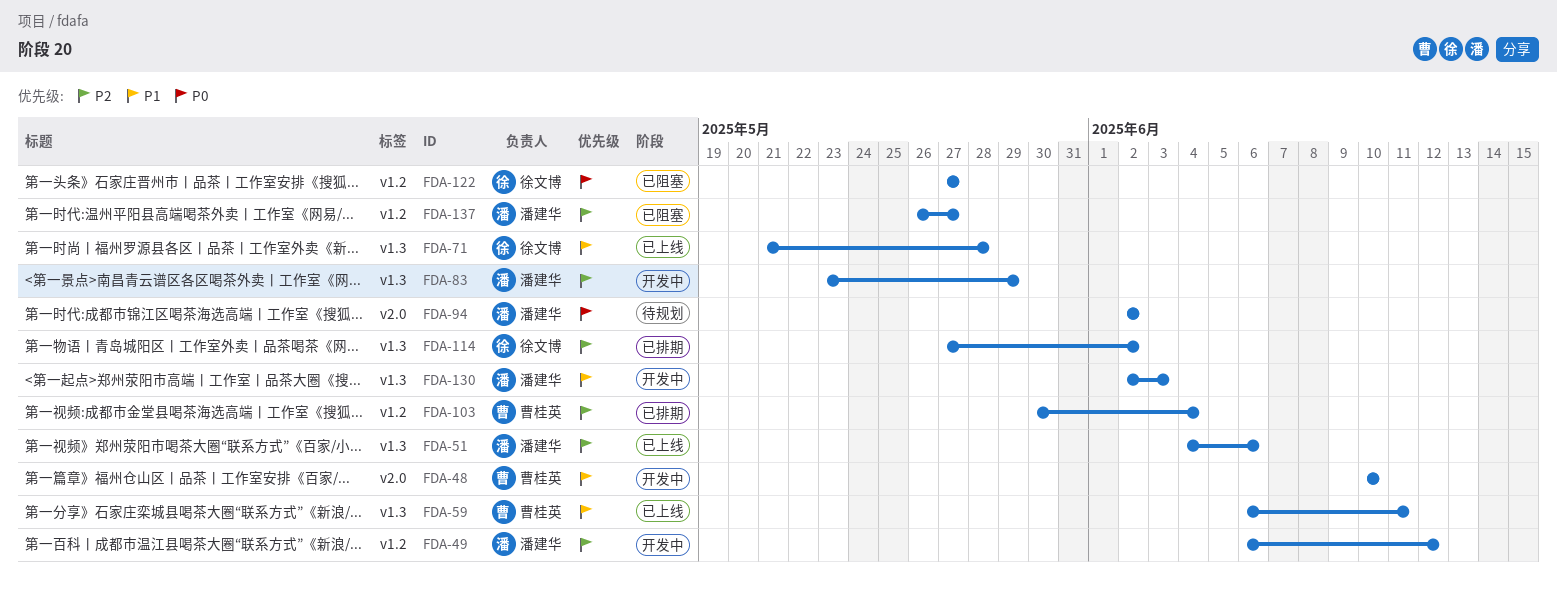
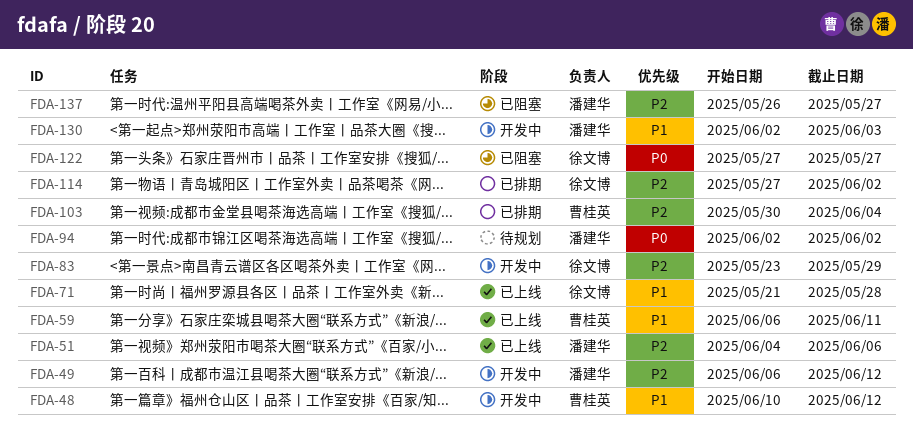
FDA-48, due: Jun 10 -> Jun 12
FDA-83, owner: 潘建华 -> 徐文博

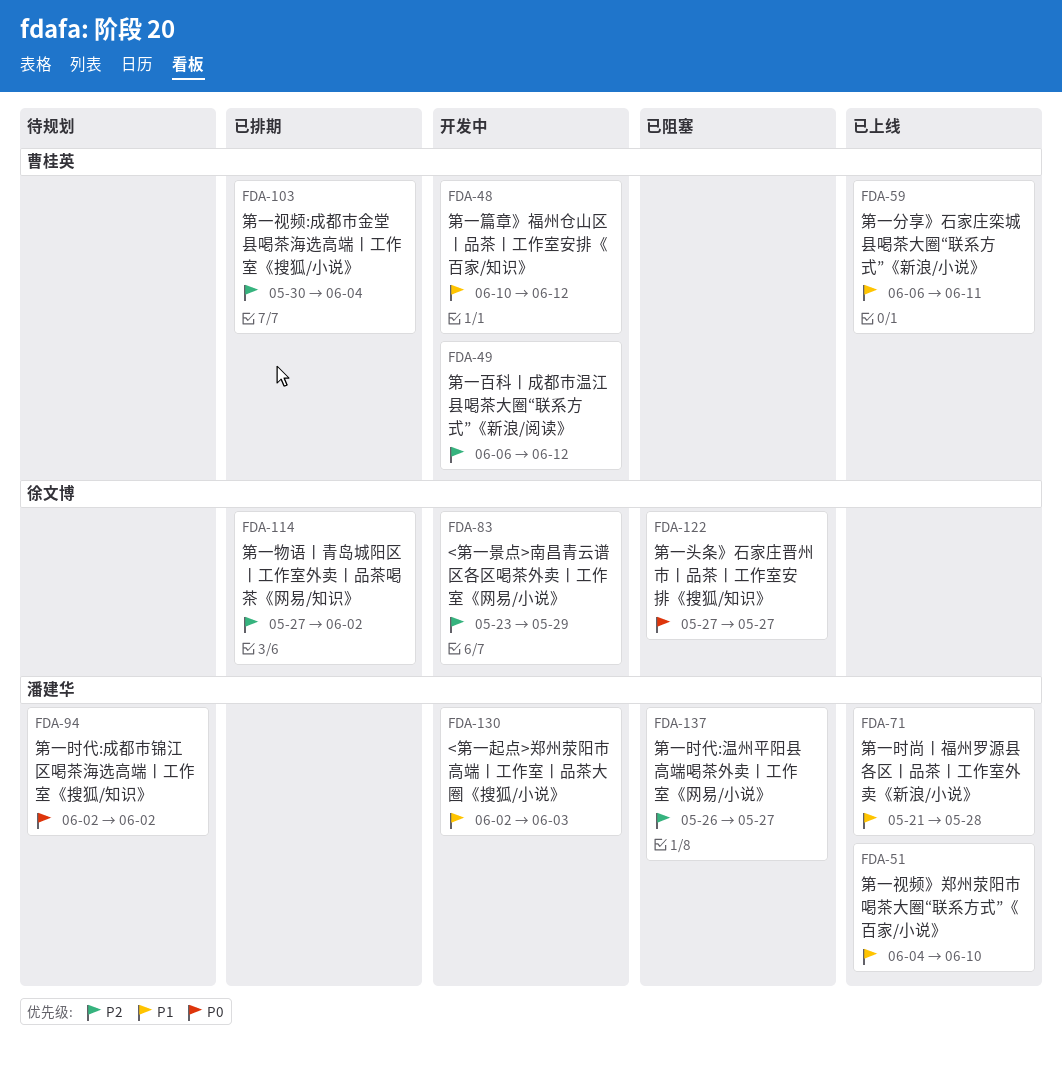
FDA-49, owner: 潘建华 -> 曹桂英
FDA-51, priority: P2 -> P1
FDA-51, due: Jun 6 -> Jun 10
FDA-71, owner: 徐文博 -> 潘建华

